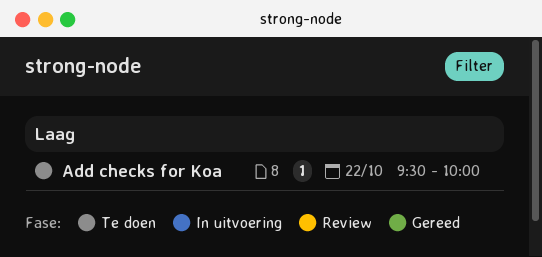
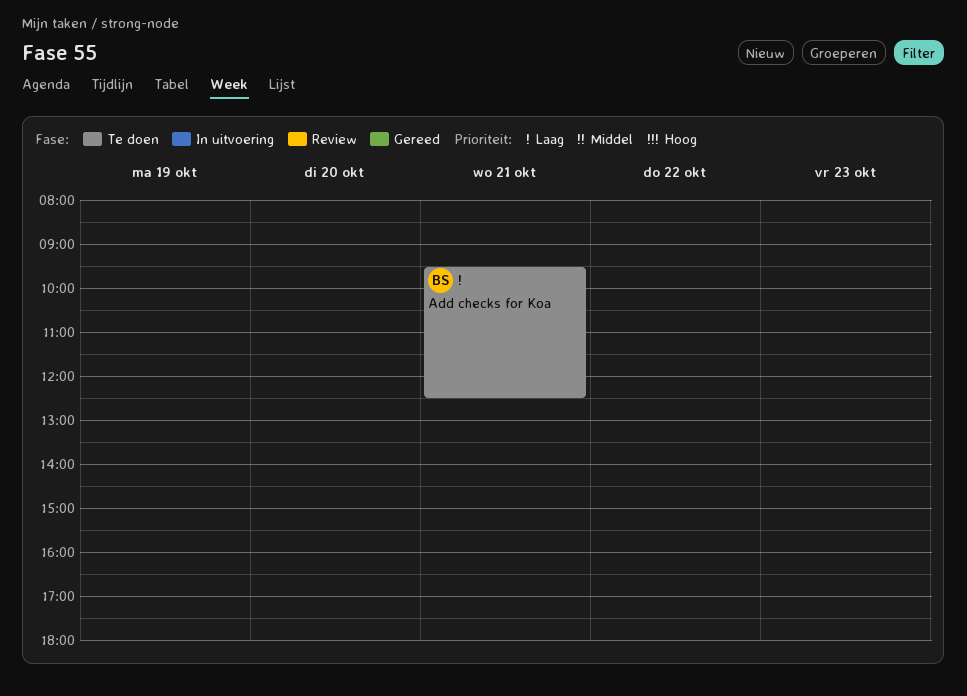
Add checks for Koa, day: Oct 22 -> Oct 21
Add checks for Koa, ends: 10:00 -> 12:30

